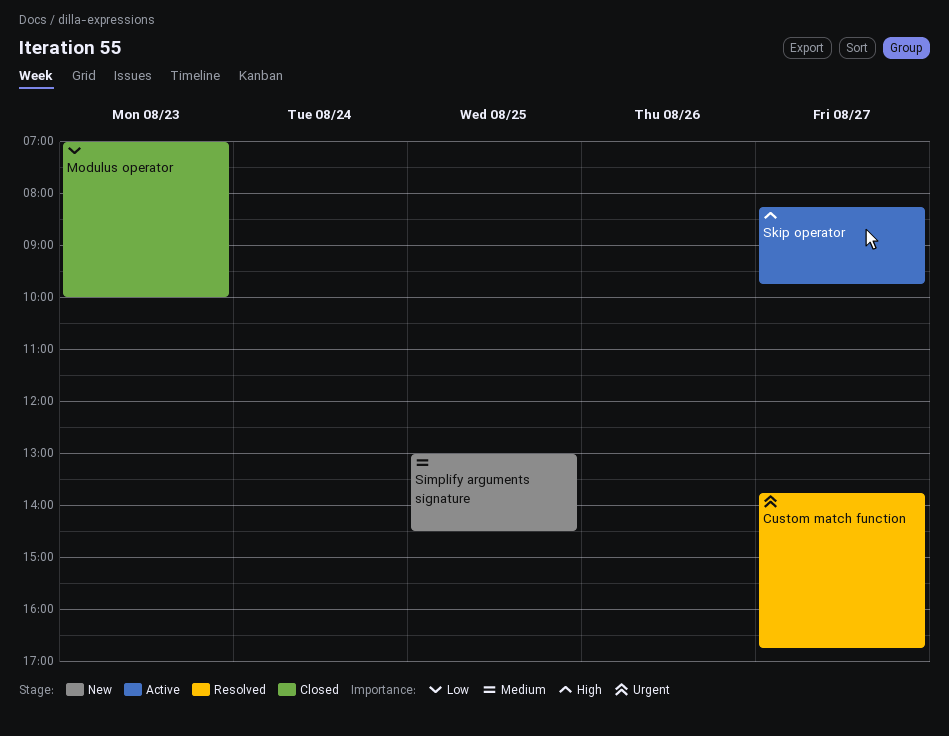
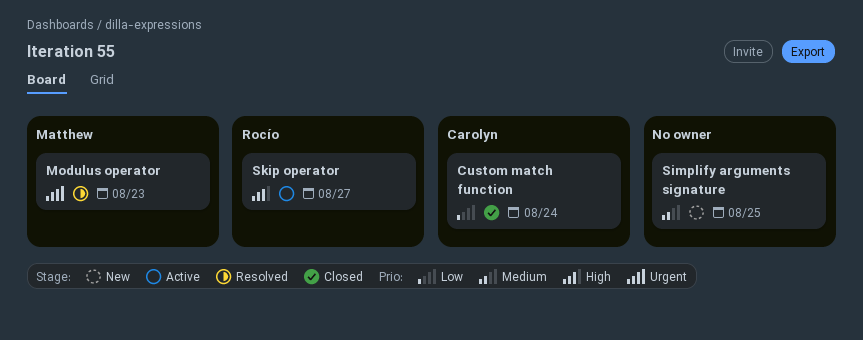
Custom match function, status: Resolved -> Closed
Custom match function, priority: Urgent -> Low
Custom match function, day: Aug 27 -> Aug 24
Modulus operator, status: Closed -> Resolved
Modulus operator, priority: Low -> Urgent

